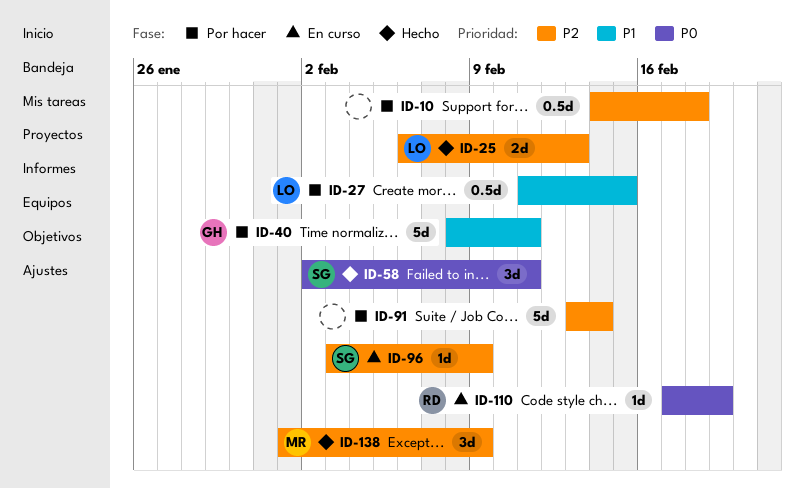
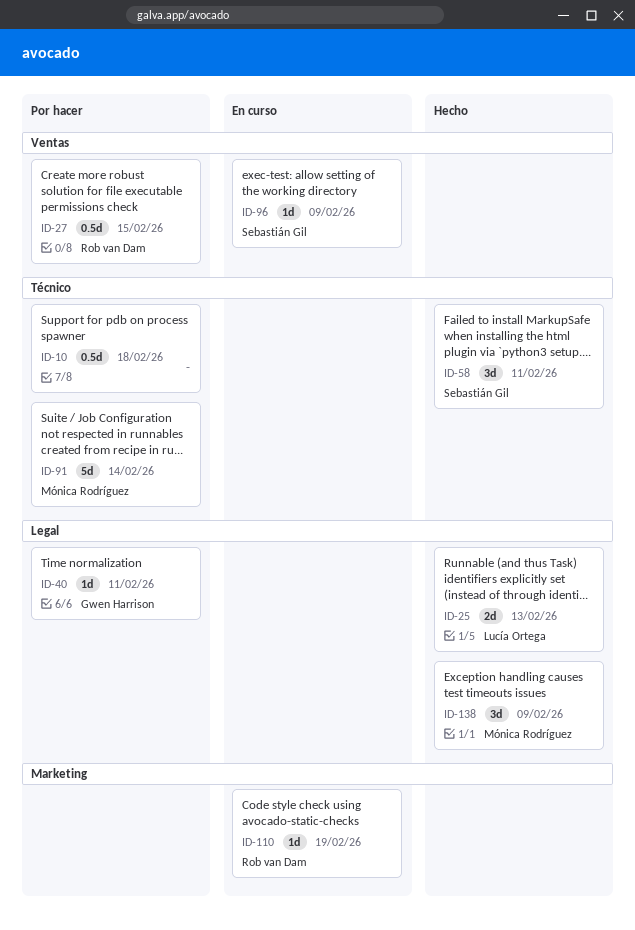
ID-27, owner: Lucía Ortega -> Rob van Dam
ID-40, estimate: 5d -> 1d
ID-91, owner: none -> Mónica Rodríguez

